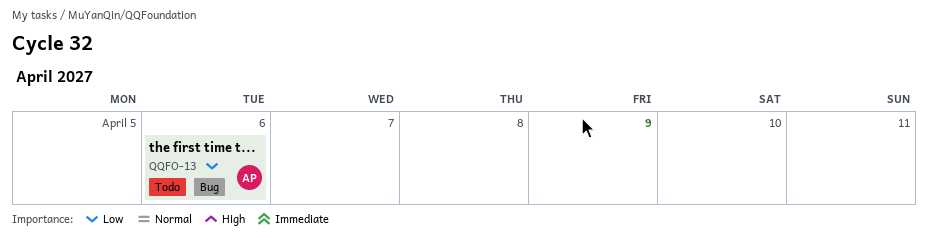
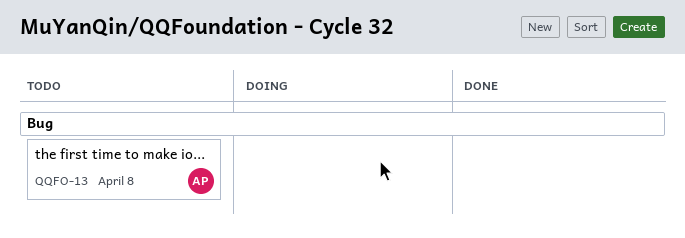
QQFO-13, due: Apr 6 -> Apr 8

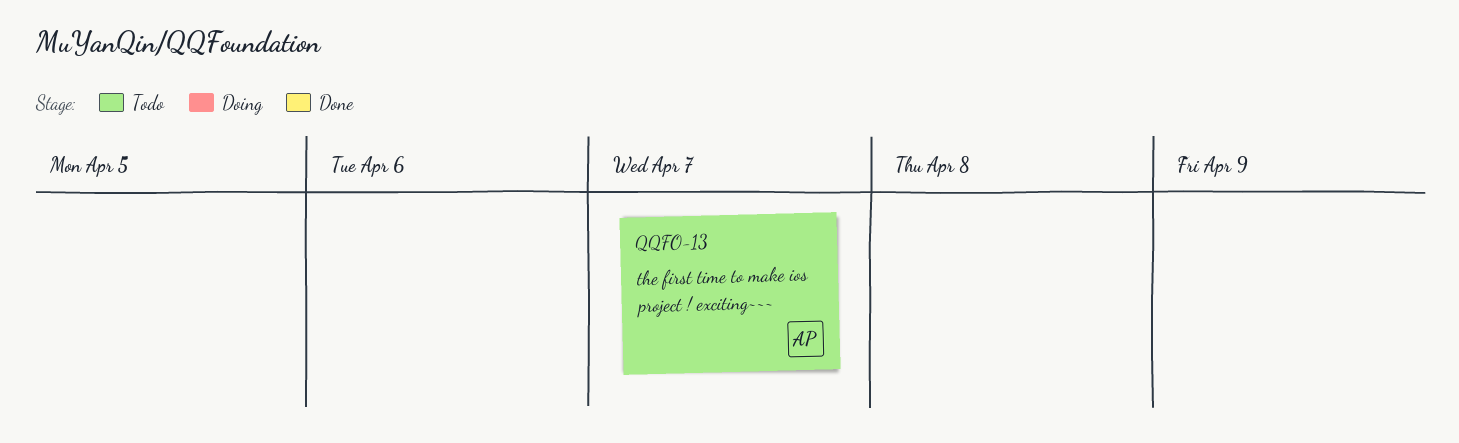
QQFO-13, due: Apr 8 -> Apr 7

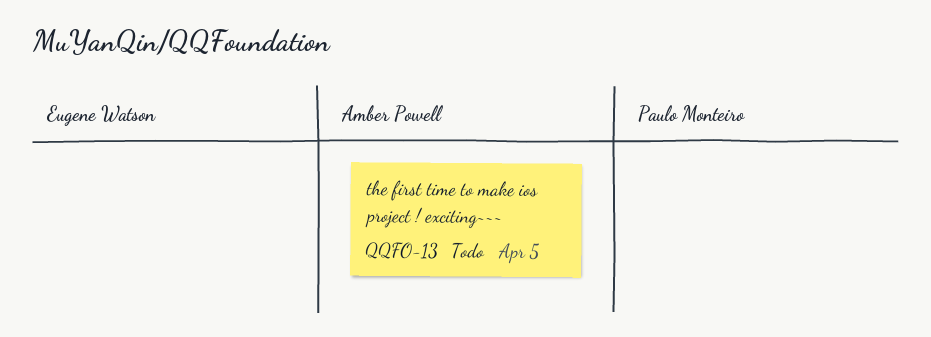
QQFO-13, due: Apr 7 -> Apr 5

